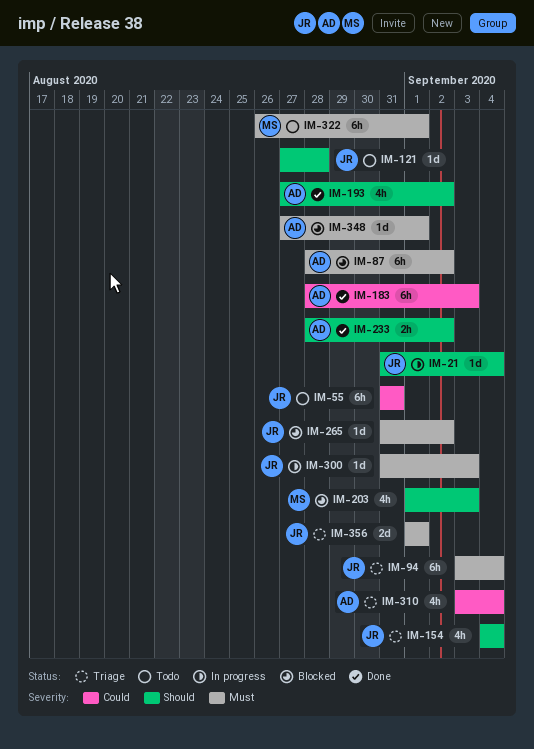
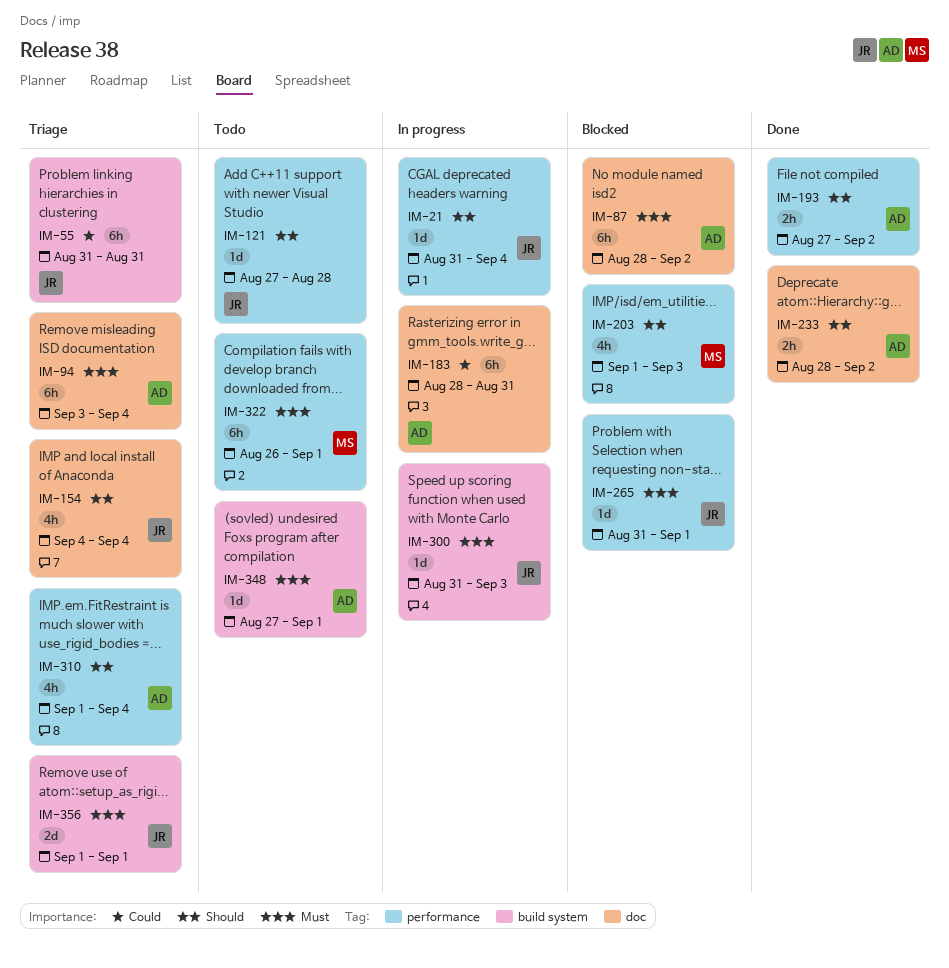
IM-55, status: Todo -> Triage
IM-94, owner: JR -> AD
IM-183, status: Done -> In progress
IM-183, due: Sep 3 -> Aug 31
IM-193, estimate: 4h -> 2h
IM-265, due: Sep 2 -> Sep 1
IM-310, priority: Could -> Should
IM-310, start: Sep 3 -> Sep 1
IM-348, status: Blocked -> Todo

